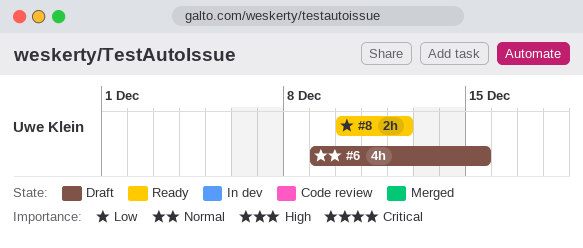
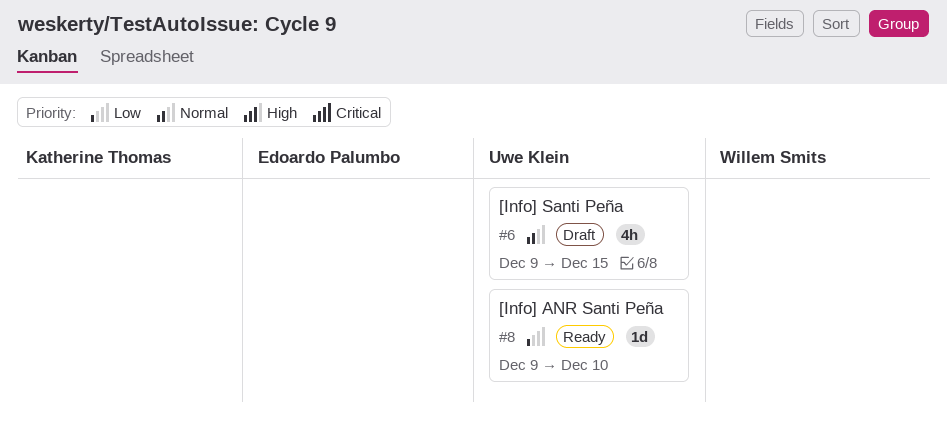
#8, estimate: 2h -> 1d
#8, start: Dec 10 -> Dec 9
#8, due: Dec 12 -> Dec 10

